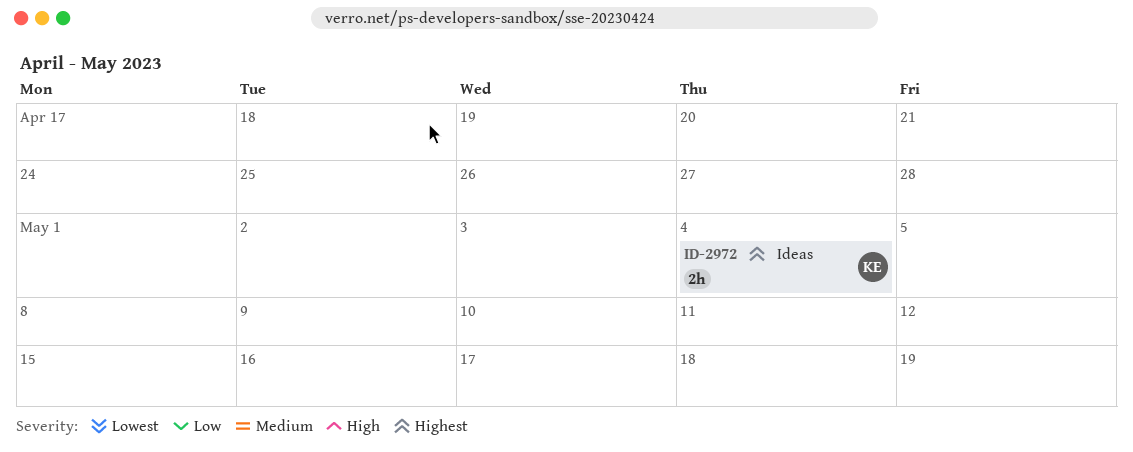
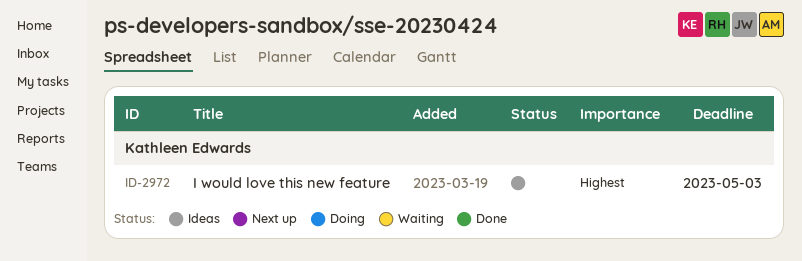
ID-2972, due: May 4 -> May 3

